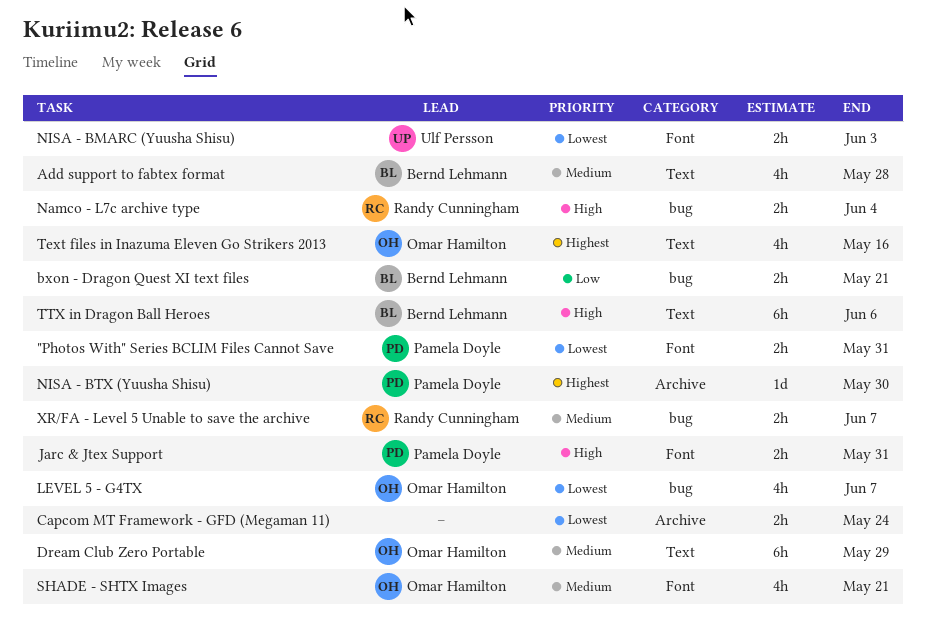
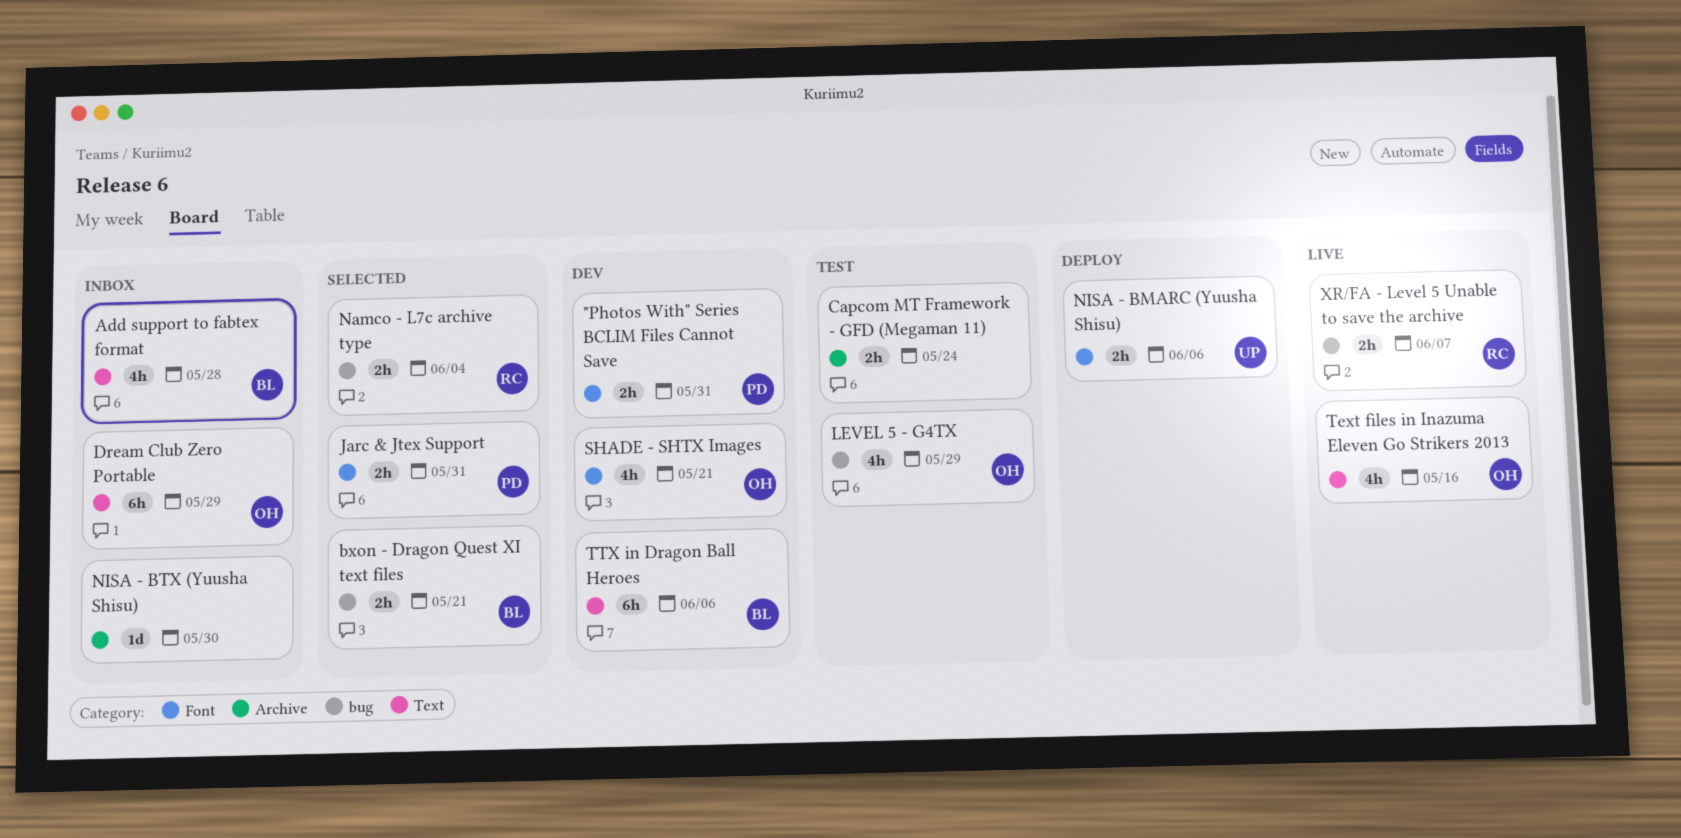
LEVEL 5 - G4TX, due: Jun 7 -> May 29
NISA - BMARC (Yuusha Shisu), due: Jun 3 -> Jun 6
NISA - BTX (Yuusha Shisu), owner: Pamela Doyle -> none

